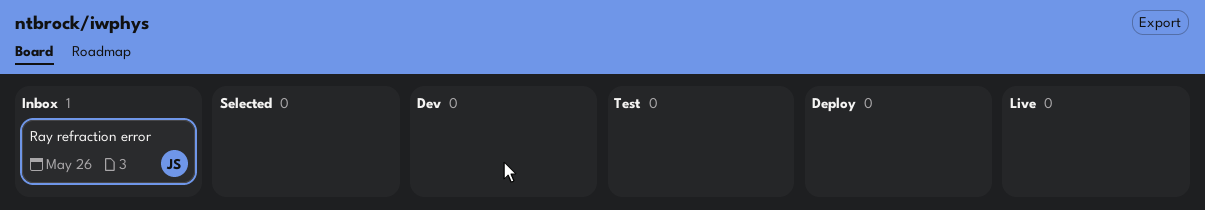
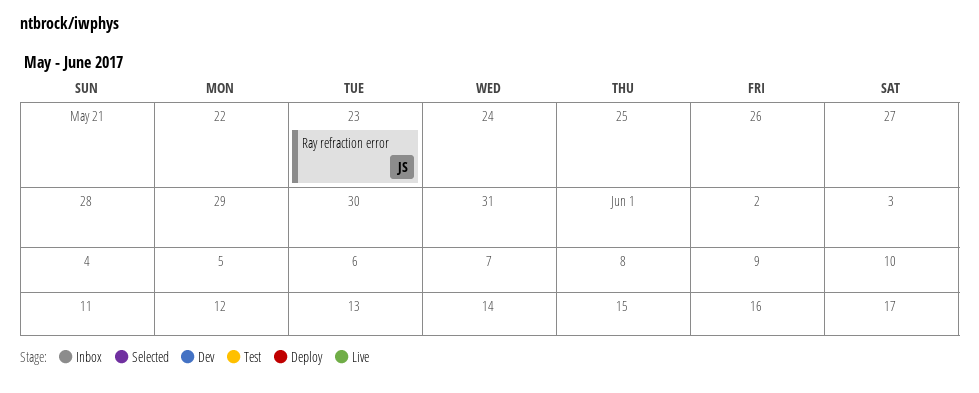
Ray refraction error, due: May 26 -> May 23

